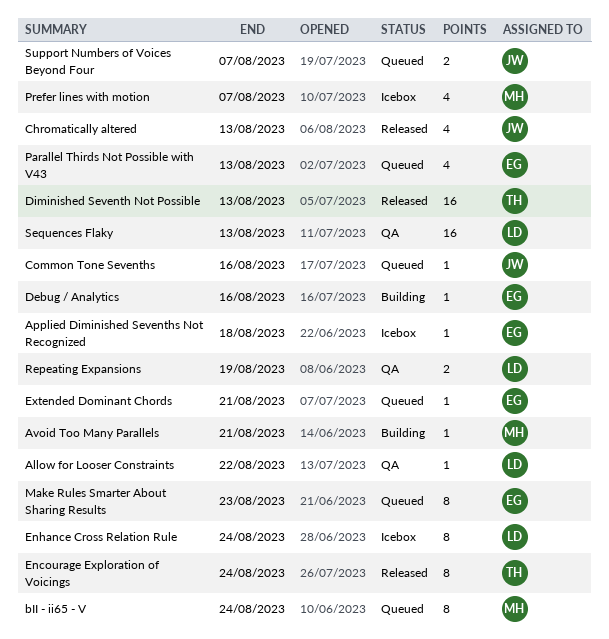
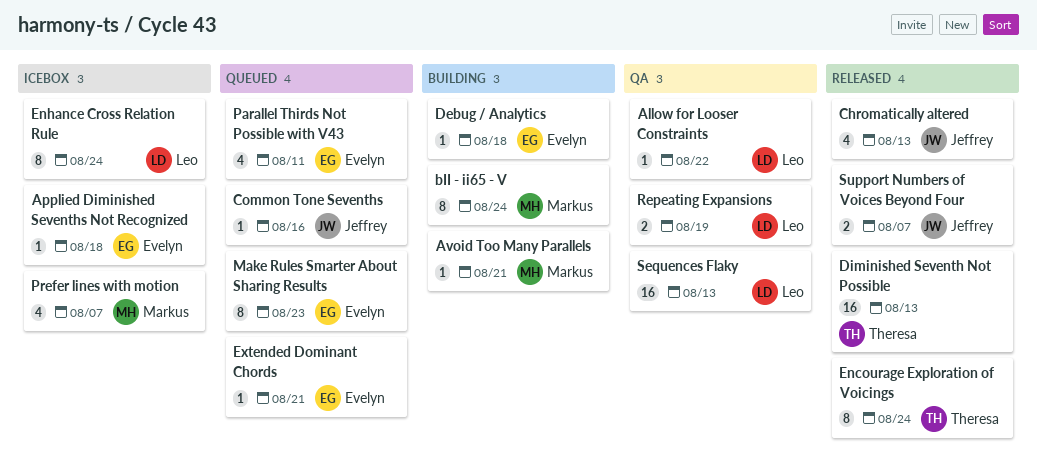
bII - ii65 - V, status: Queued -> Building
Debug / Analytics, due: Aug 16 -> Aug 18
Parallel Thirds Not Possible with V43, due: Aug 13 -> Aug 11
Support Numbers of Voices Beyond Four, status: Queued -> Released

